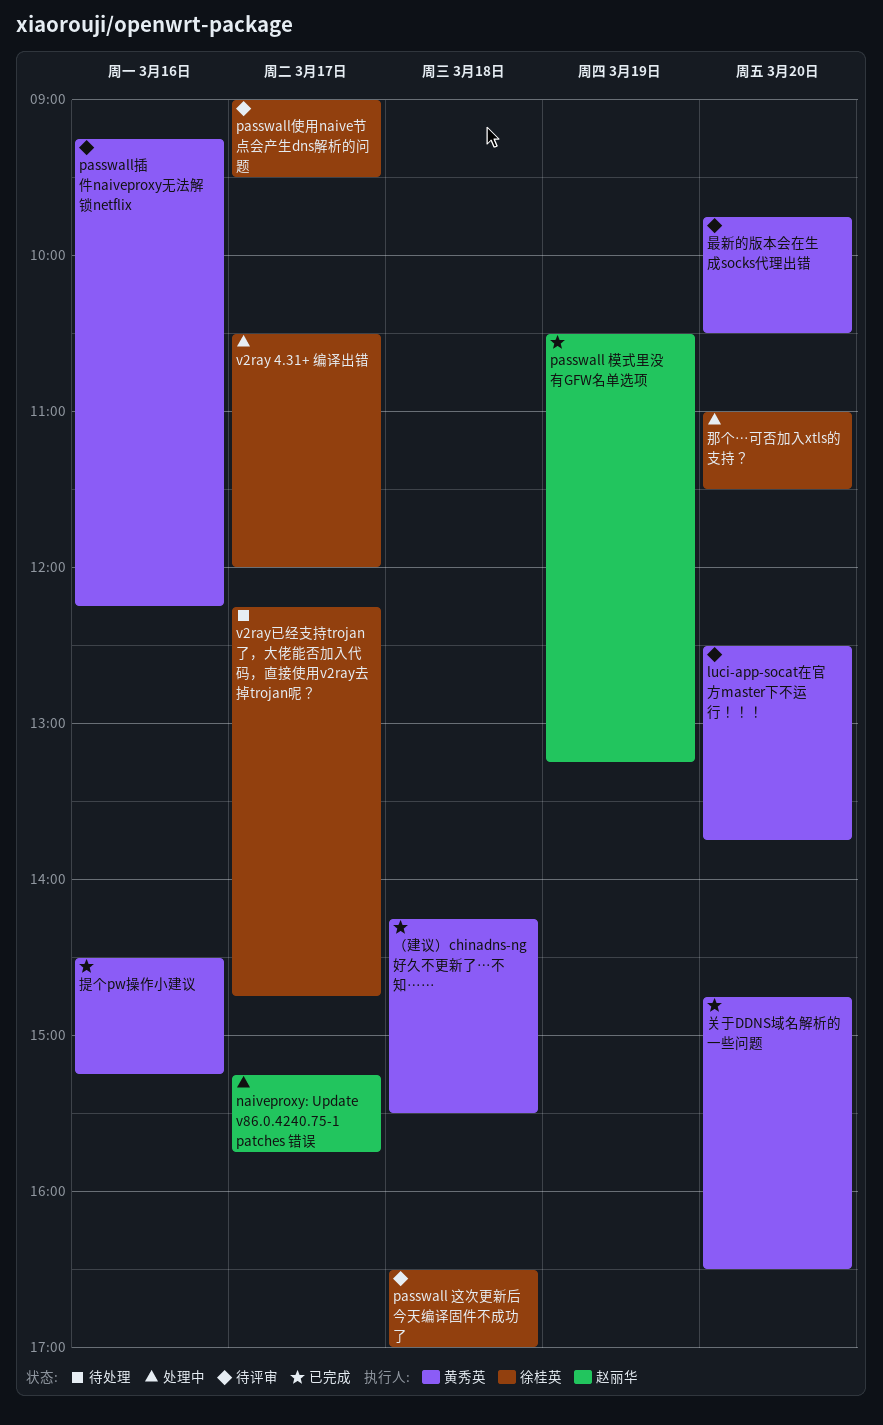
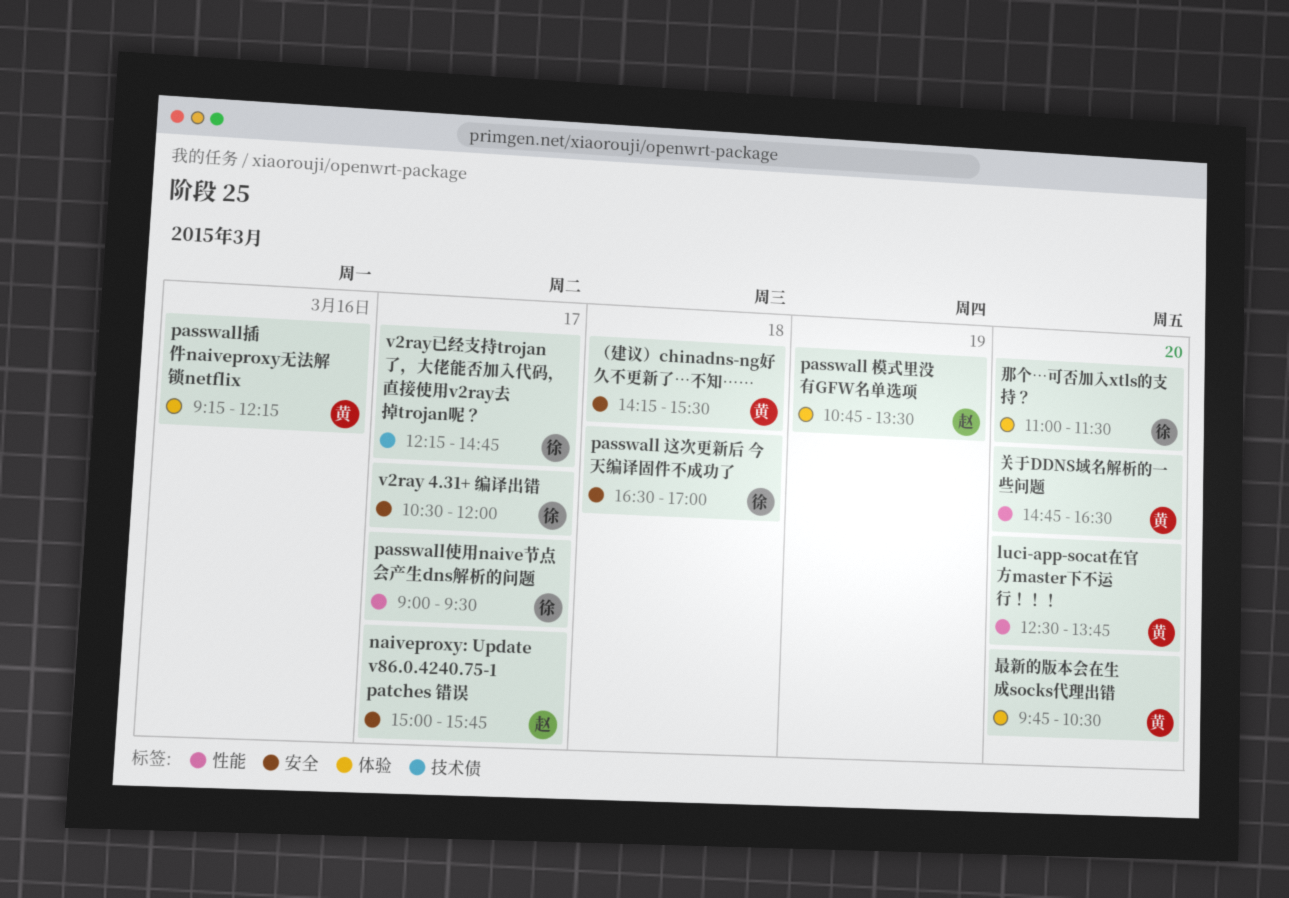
naiveproxy: Update v86.0.4240.75-1 patches 错误, begins: 15:15 -> 15:00
passwall 模式里没有GFW名单选项, begins: 10:30 -> 10:45
passwall 模式里没有GFW名单选项, ends: 13:15 -> 13:30
提个pw操作小建议: present -> none

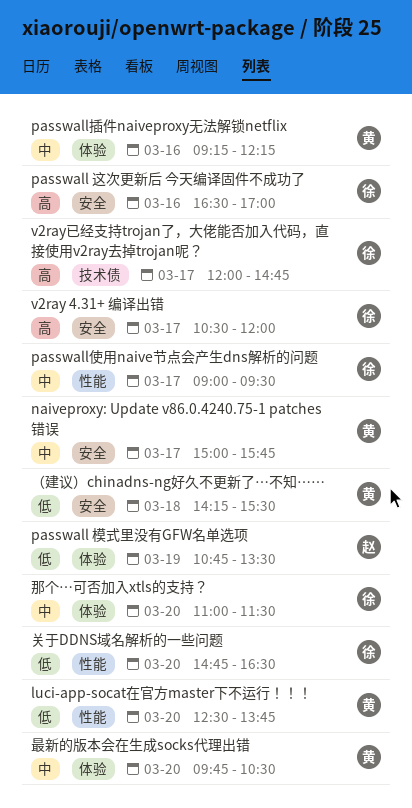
naiveproxy: Update v86.0.4240.75-1 patches 错误, owner: 赵 -> 黄
passwall 这次更新后 今天编译固件不成功了, day: Mar 18 -> Mar 16
v2ray已经支持trojan了，大佬能否加入代码，直接使用v2ray去掉trojan呢？, begins: 12:15 -> 12:00
关于DDNS域名解析的一些问题, owner: 黄 -> 徐

